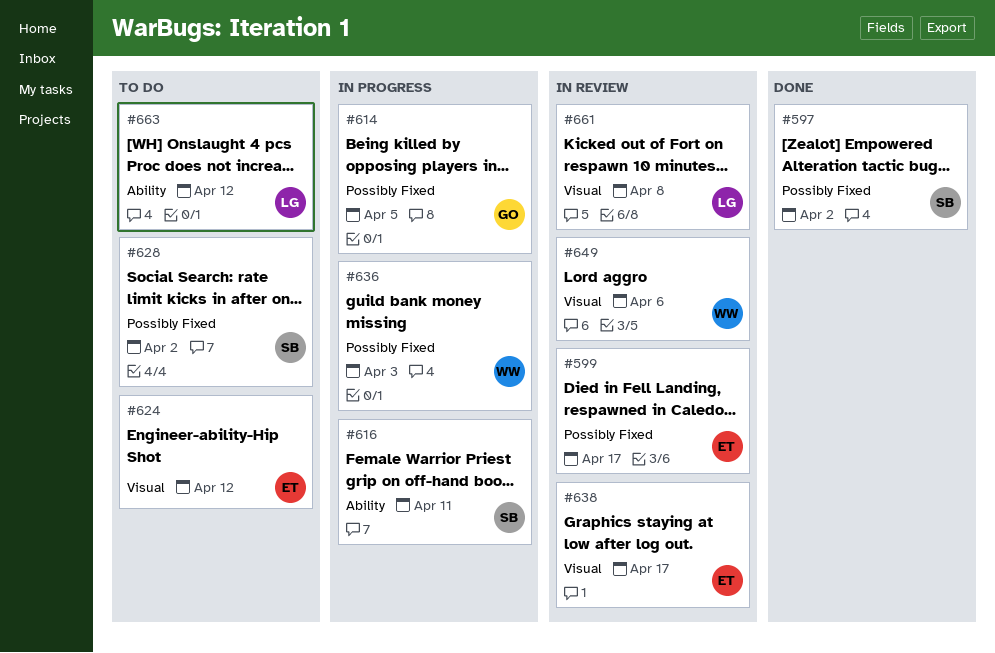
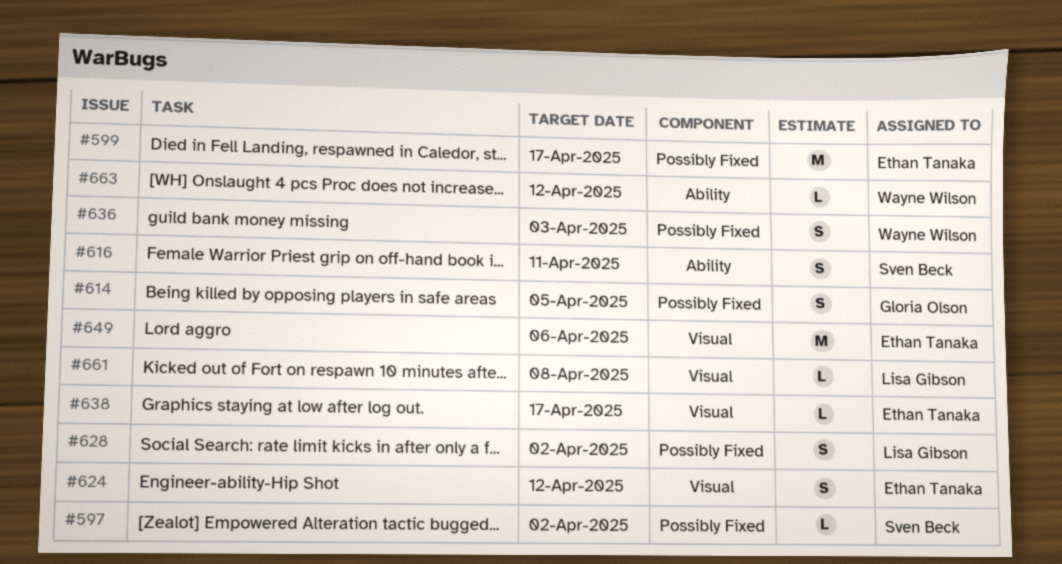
#628, owner: Sven Beck -> Lisa Gibson
#649, owner: Wayne Wilson -> Ethan Tanaka
#663, owner: Lisa Gibson -> Wayne Wilson

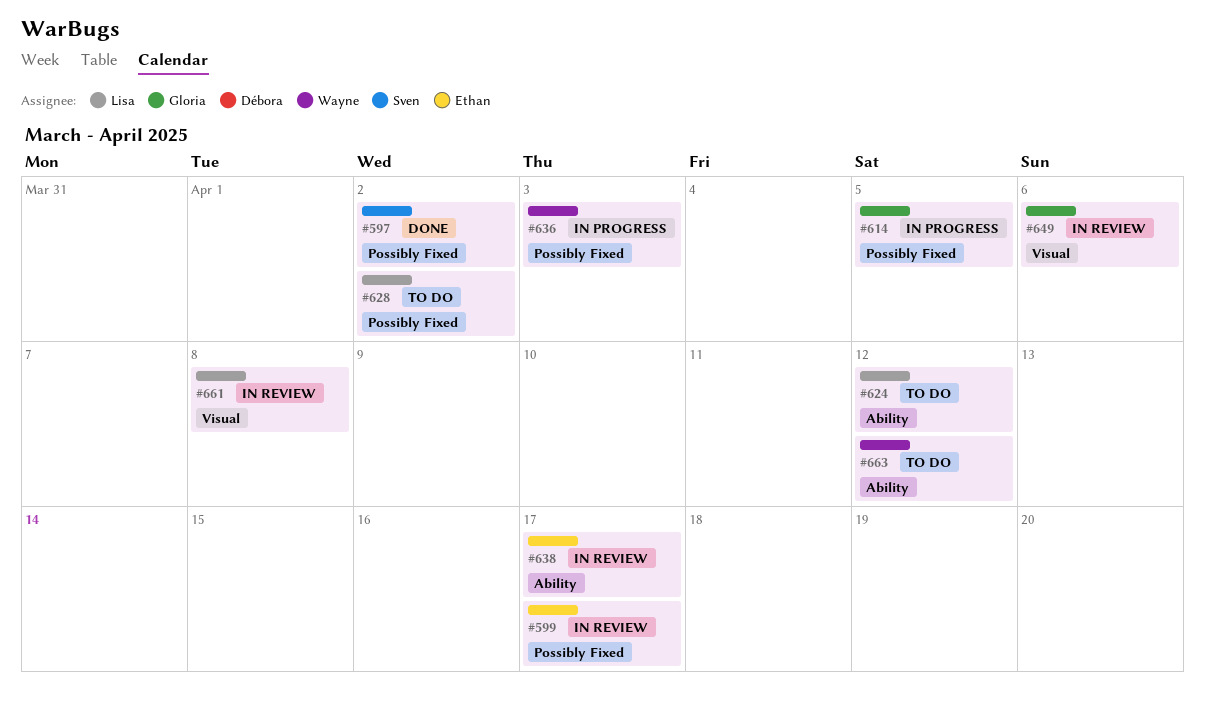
#616: present -> none
#624, owner: Ethan Tanaka -> Lisa Gibson
#624, label: Visual -> Ability
#638, label: Visual -> Ability
#649, owner: Ethan Tanaka -> Gloria Olson

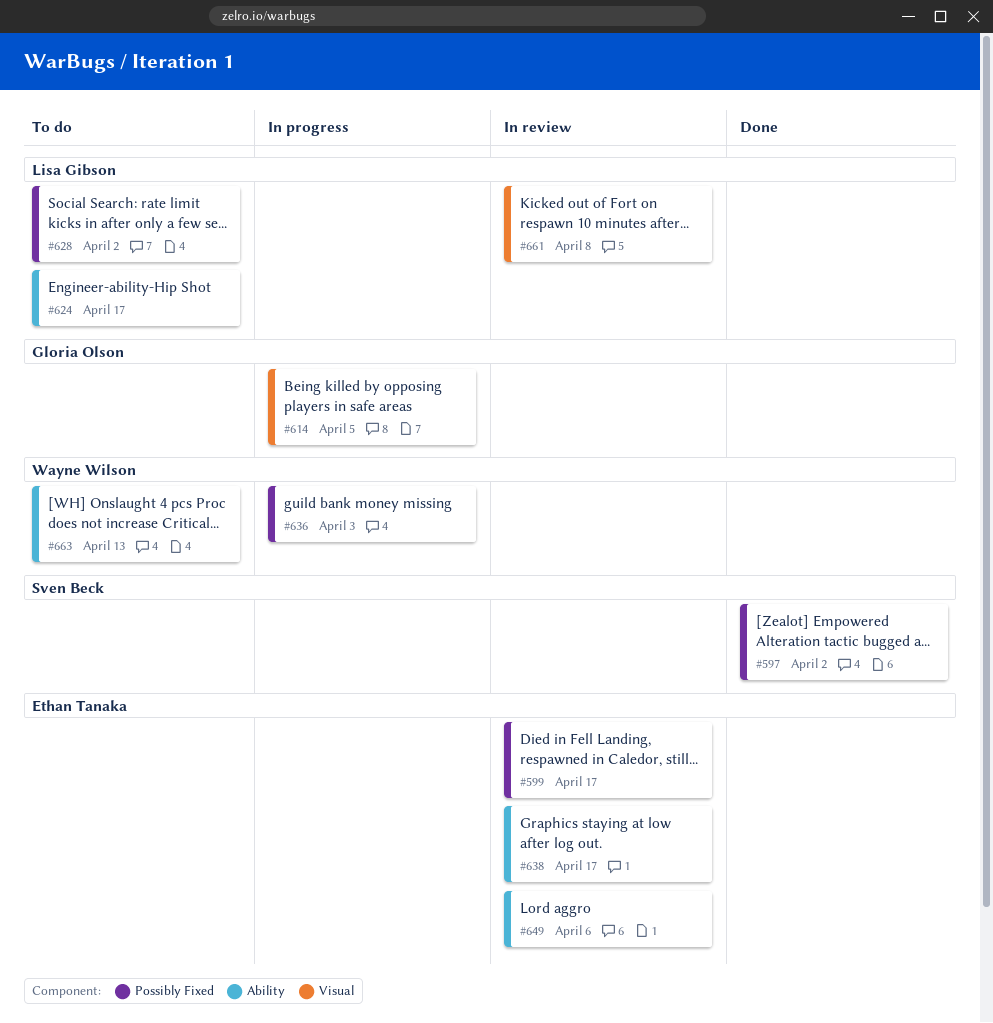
#614, label: Possibly Fixed -> Visual
#624, due: Apr 12 -> Apr 17
#649, owner: Gloria Olson -> Ethan Tanaka
#649, label: Visual -> Ability
#663, due: Apr 12 -> Apr 13

